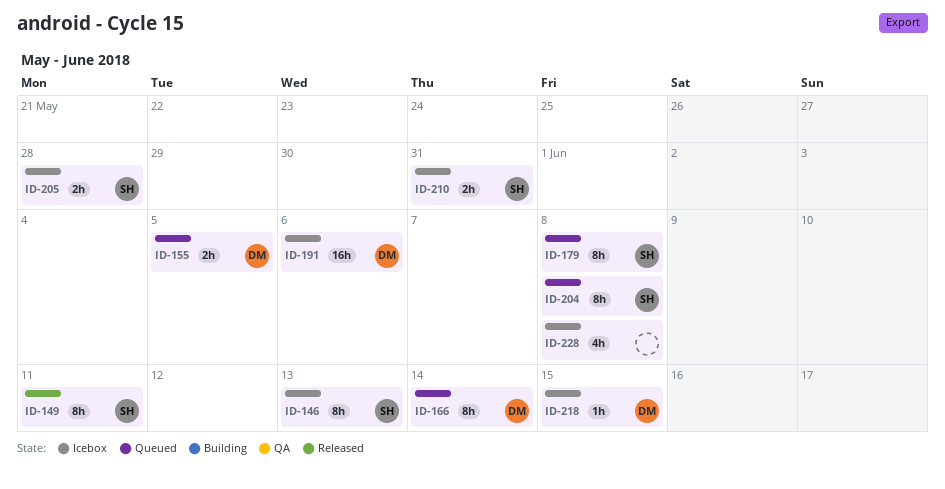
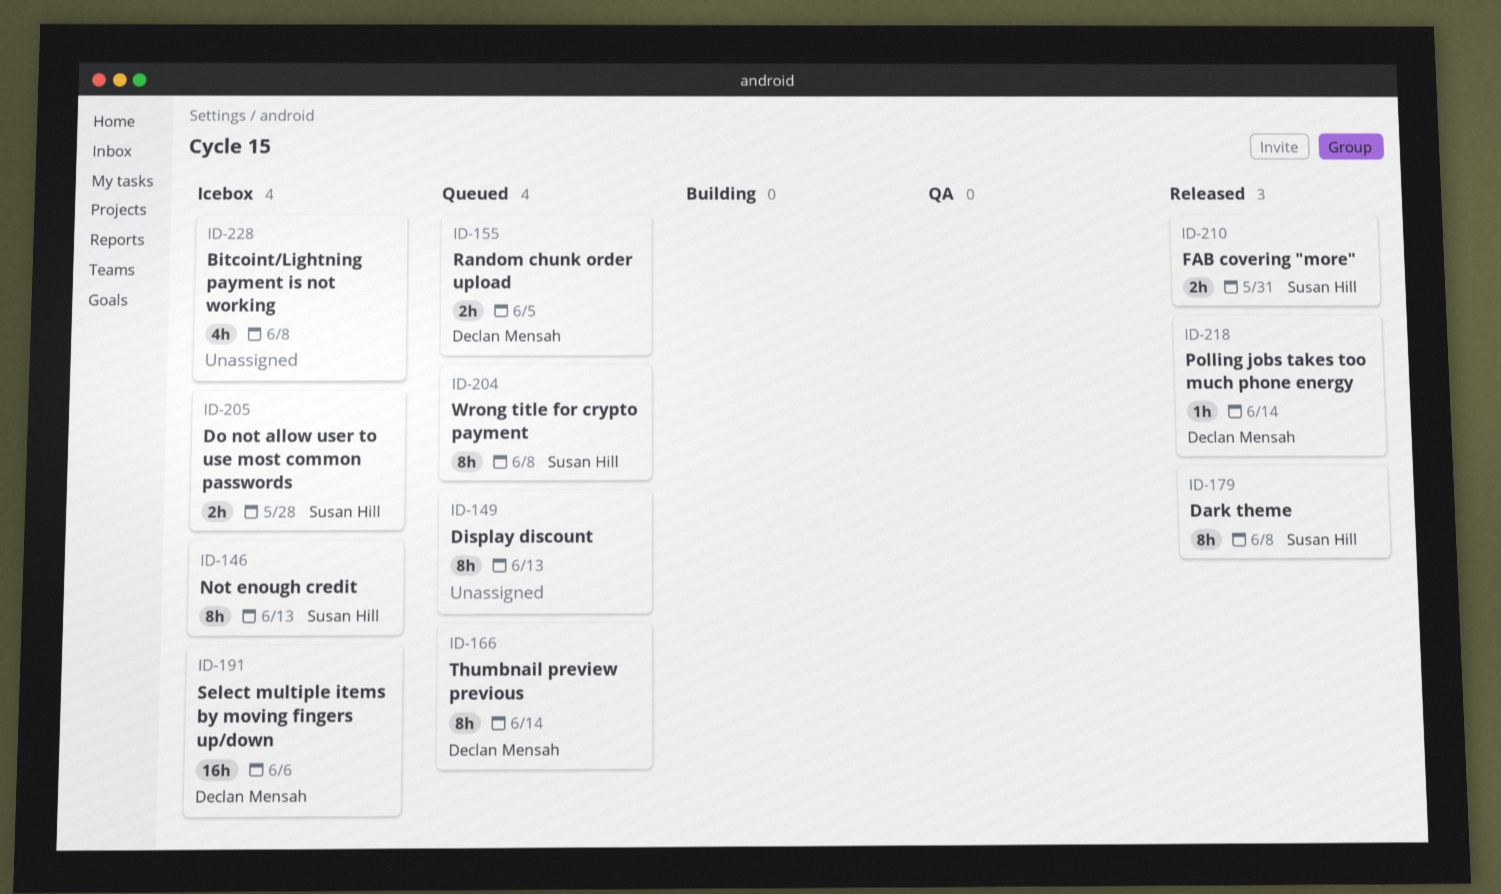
ID-149, status: Released -> Queued
ID-149, owner: Susan Hill -> none
ID-149, due: Jun 11 -> Jun 13
ID-179, status: Queued -> Released
ID-210, status: Icebox -> Released
ID-218, status: Icebox -> Released
ID-218, due: Jun 15 -> Jun 14

